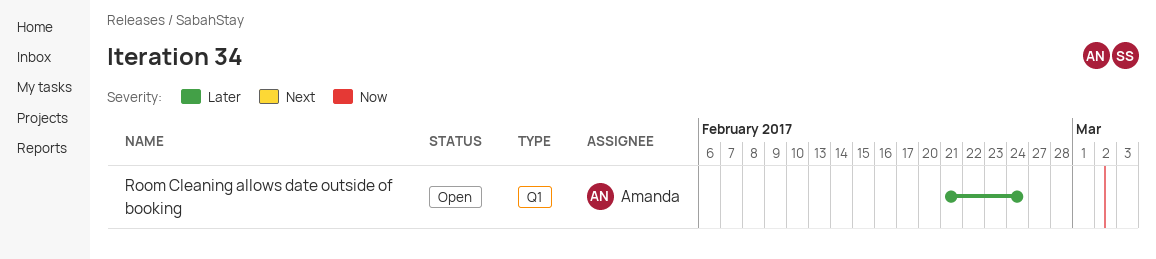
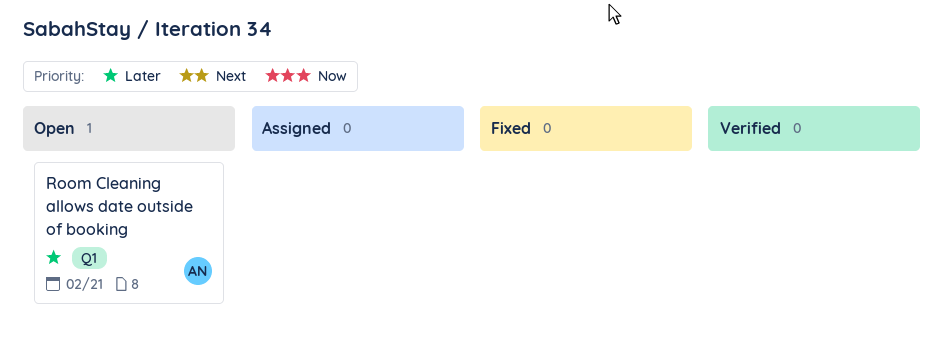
Room Cleaning allows date outside of booking, due: Feb 24 -> Feb 21

